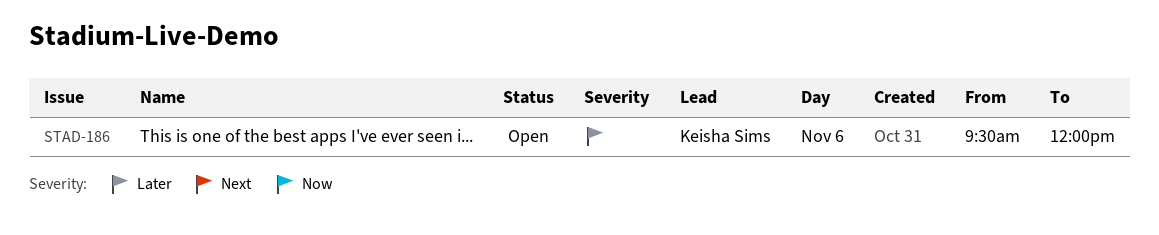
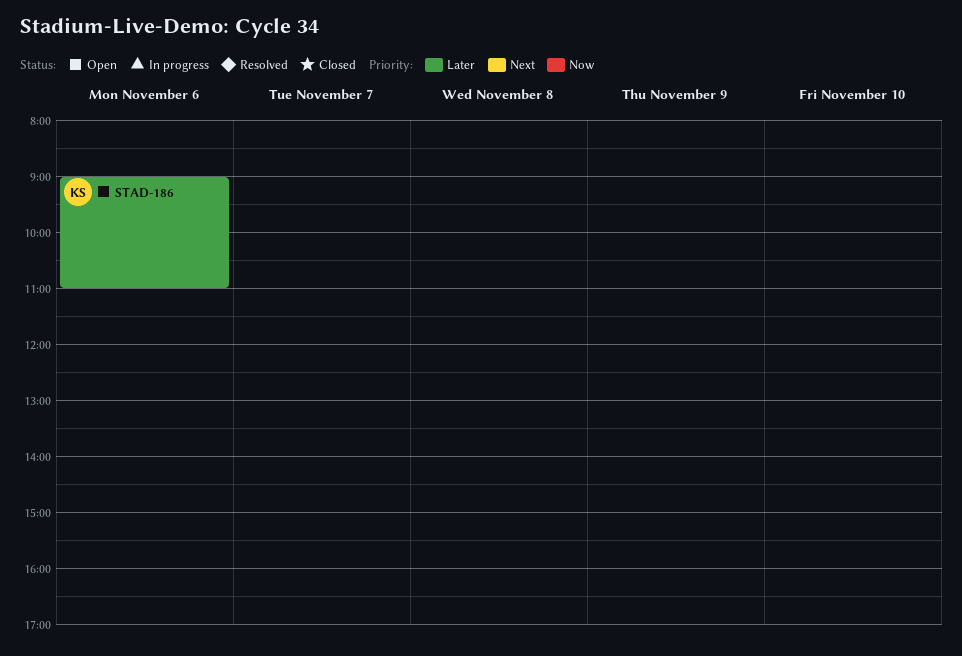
STAD-186, begins: 09:30 -> 09:00
STAD-186, ends: 12:00 -> 11:00

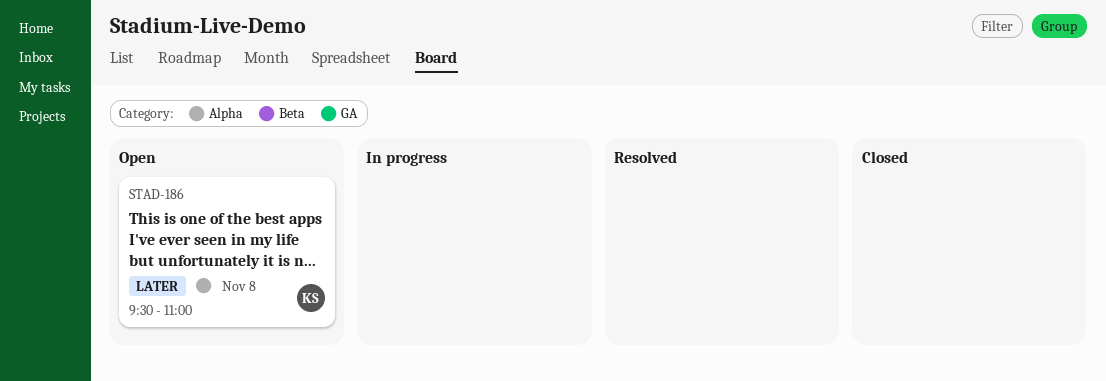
STAD-186, day: Nov 6 -> Nov 8
STAD-186, begins: 09:00 -> 09:30

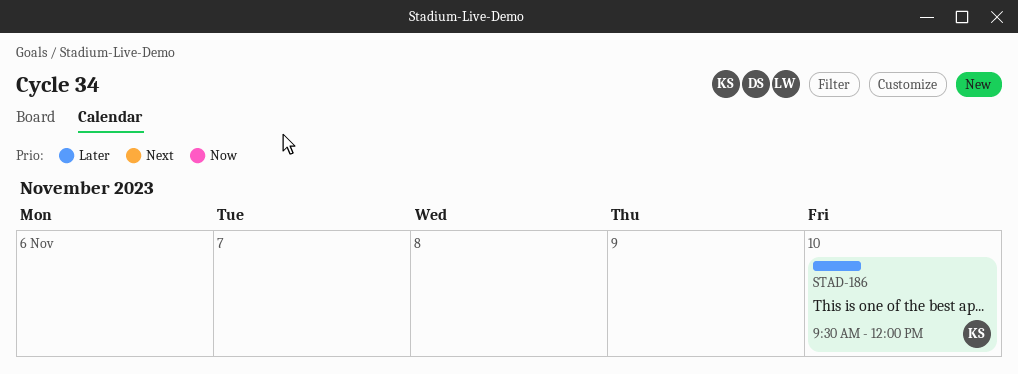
STAD-186, day: Nov 8 -> Nov 10
STAD-186, ends: 11:00 -> 12:00

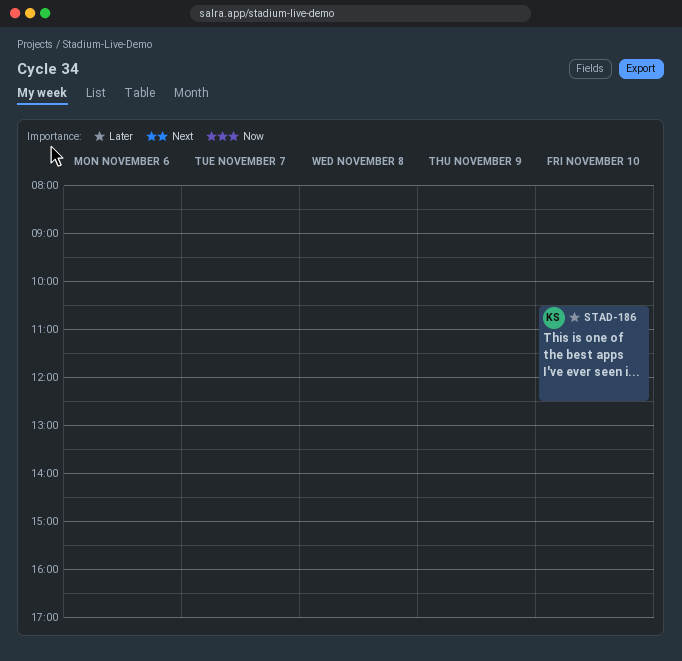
STAD-186, begins: 09:30 -> 10:30
STAD-186, ends: 12:00 -> 12:30

